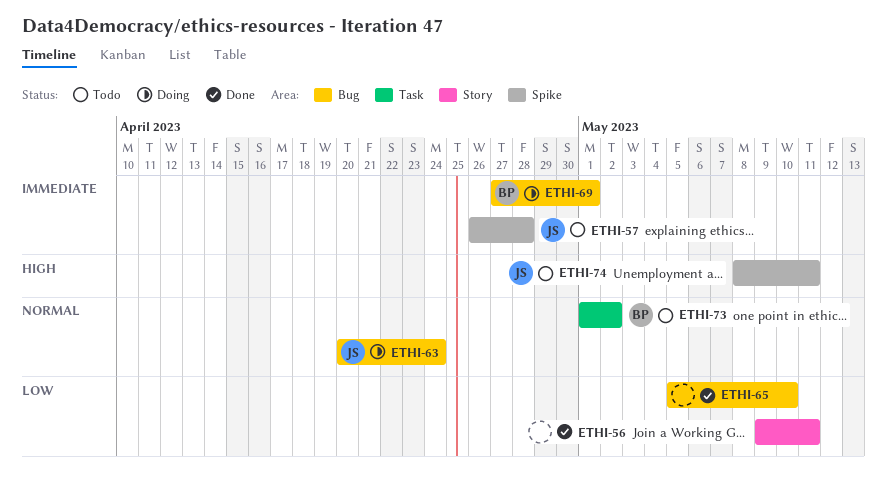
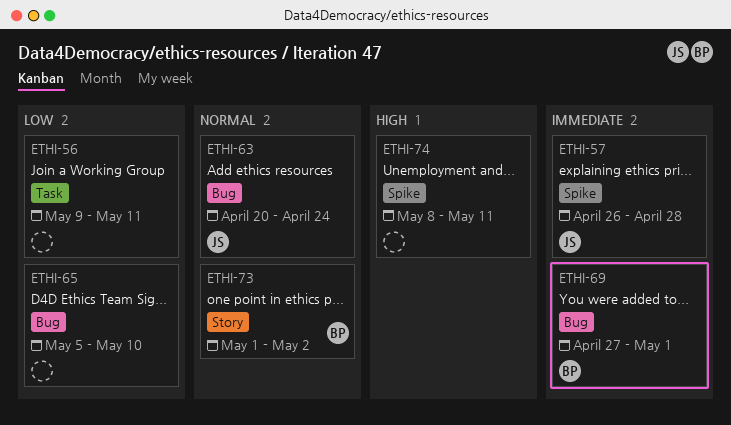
ETHI-56, label: Story -> Task
ETHI-73, label: Task -> Story
ETHI-74, owner: JS -> none

